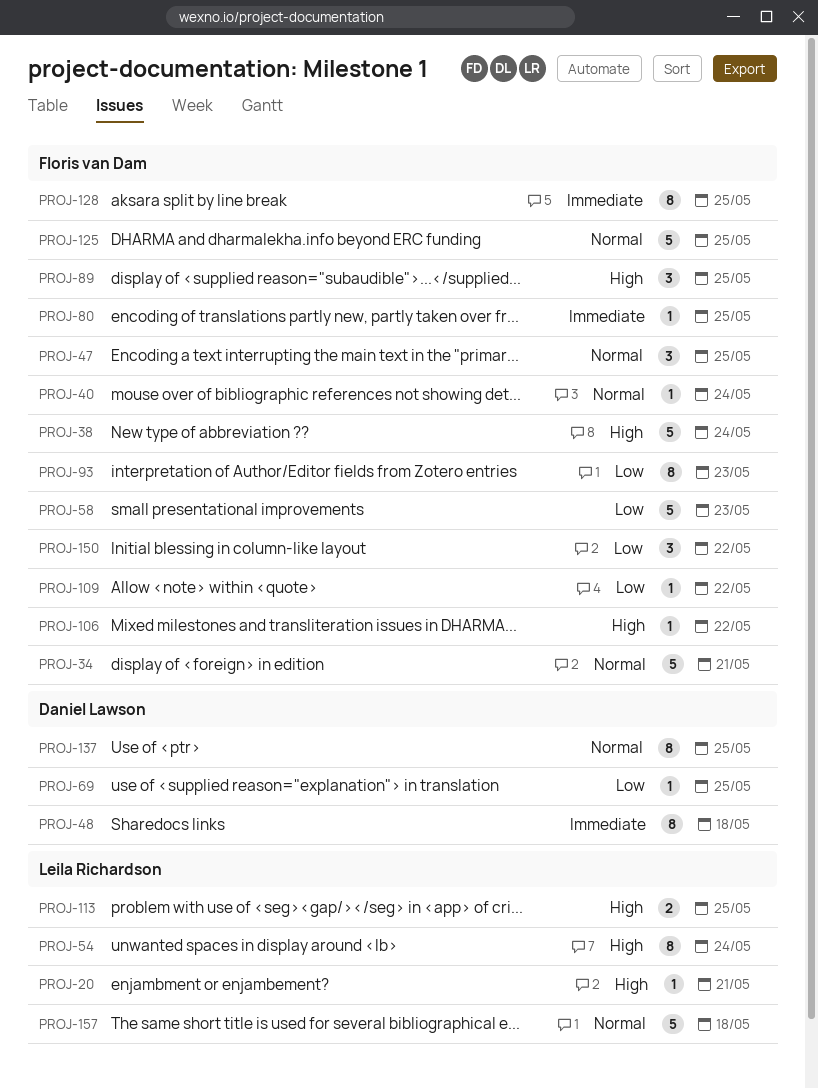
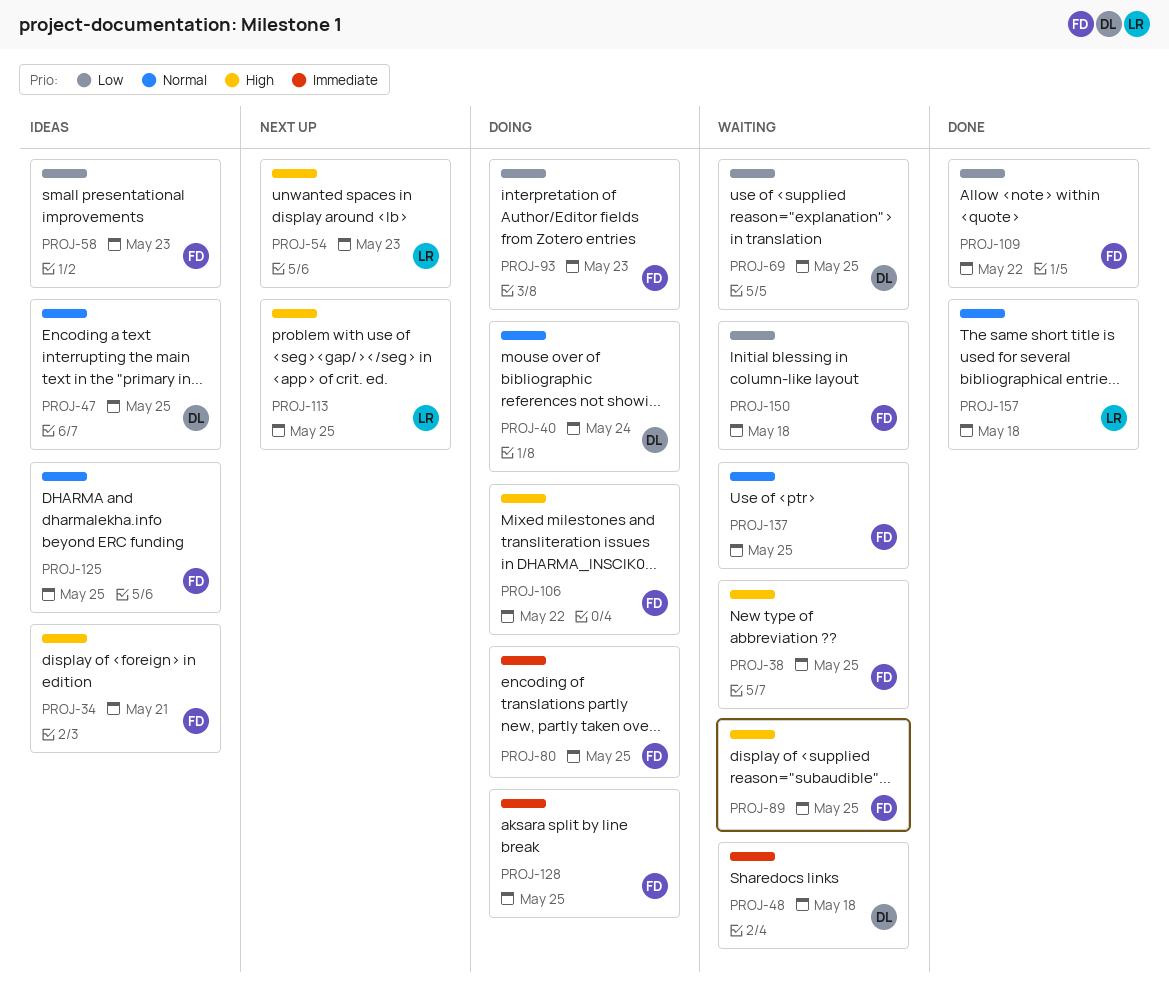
PROJ-20: present -> none
PROJ-34, priority: Normal -> High
PROJ-38, due: May 24 -> May 25
PROJ-40, owner: Floris van Dam -> Daniel Lawson
PROJ-47, owner: Floris van Dam -> Daniel Lawson
PROJ-54, due: May 24 -> May 23
PROJ-137, owner: Daniel Lawson -> Floris van Dam
PROJ-150, due: May 22 -> May 18

